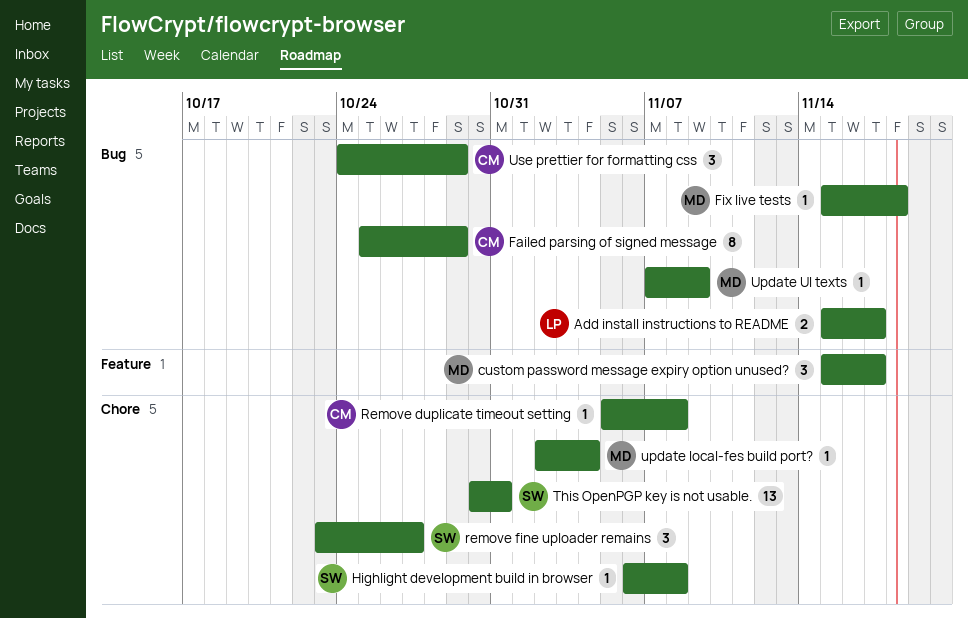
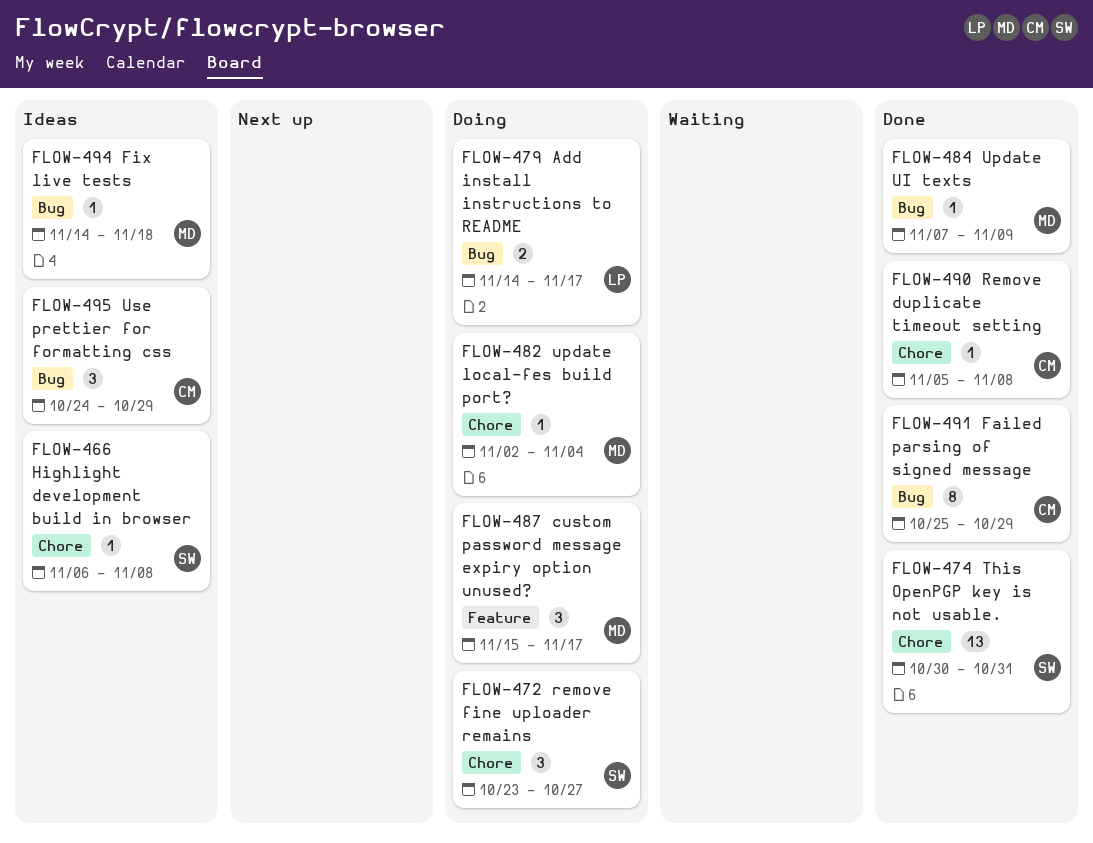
Add install instructions to README, start: Nov 15 -> Nov 14
Fix live tests, start: Nov 15 -> Nov 14

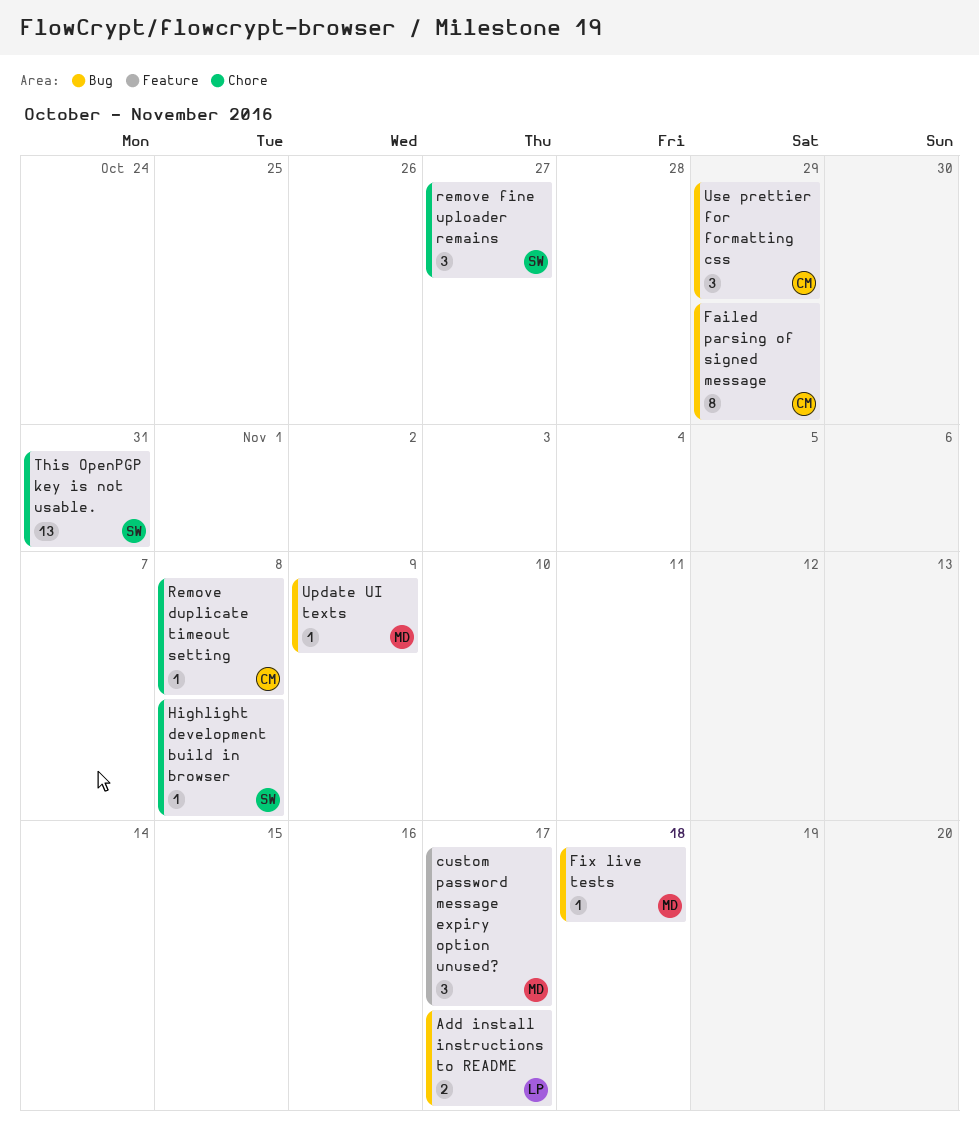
update local-fes build port?: present -> none

